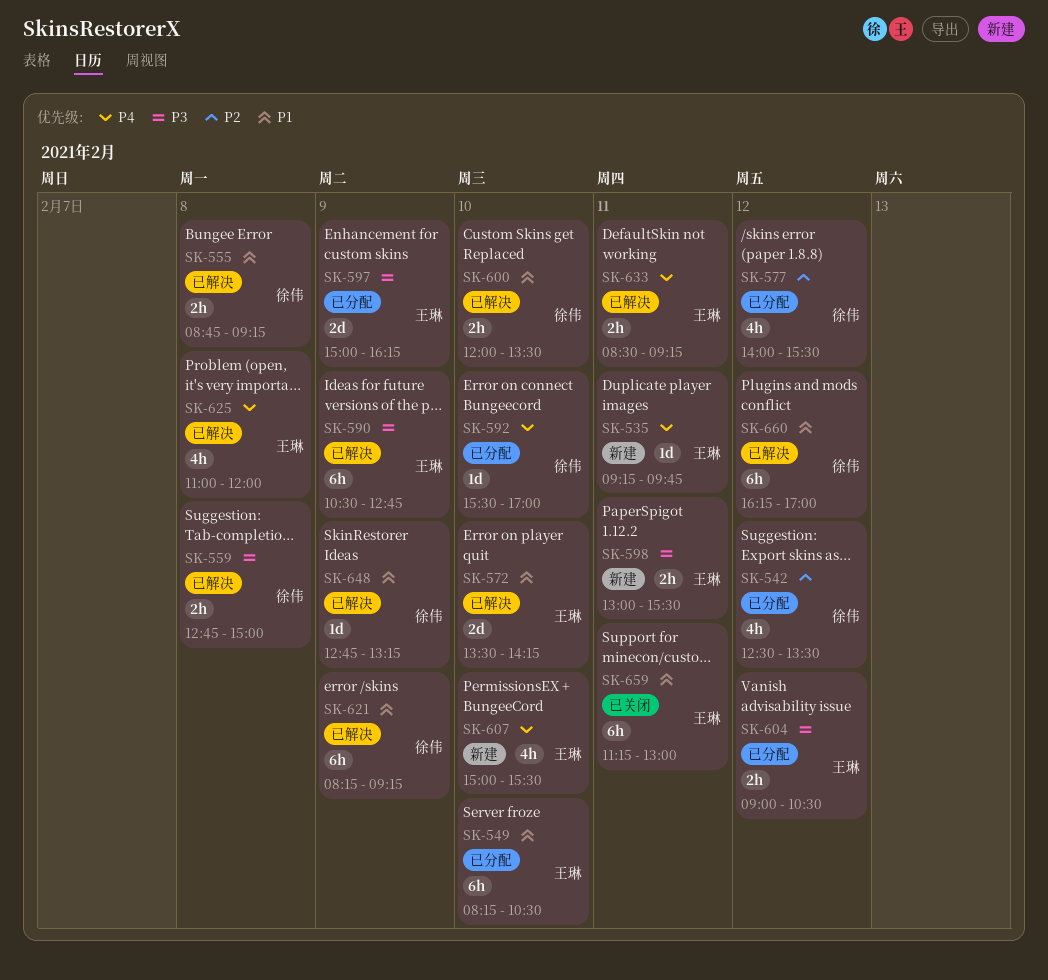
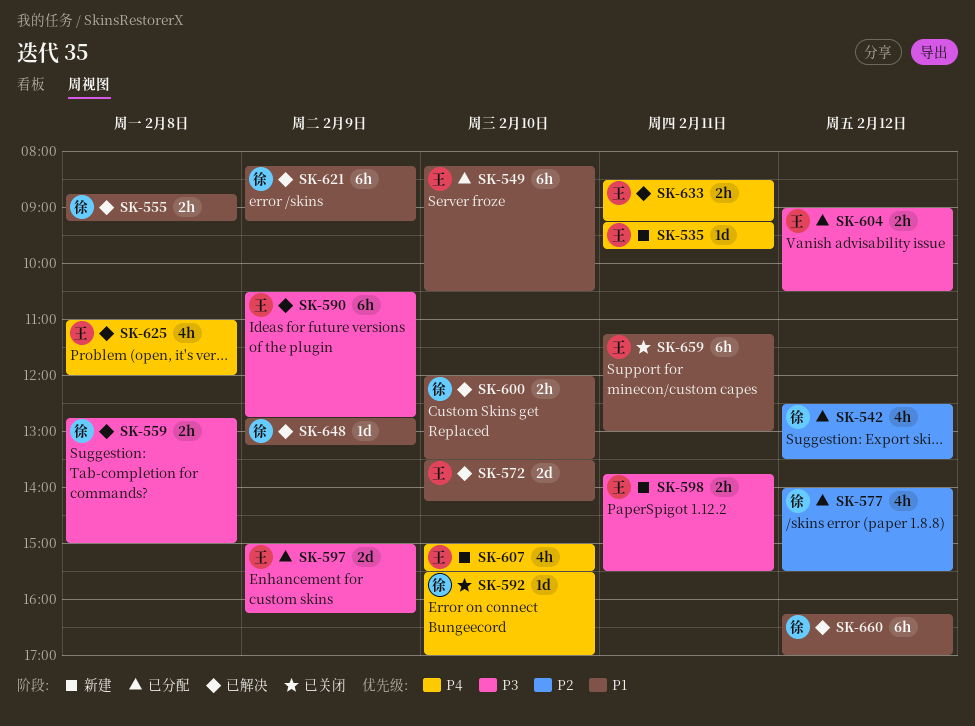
SK-592, status: 已分配 -> 已关闭
SK-598, begins: 13:00 -> 13:45

